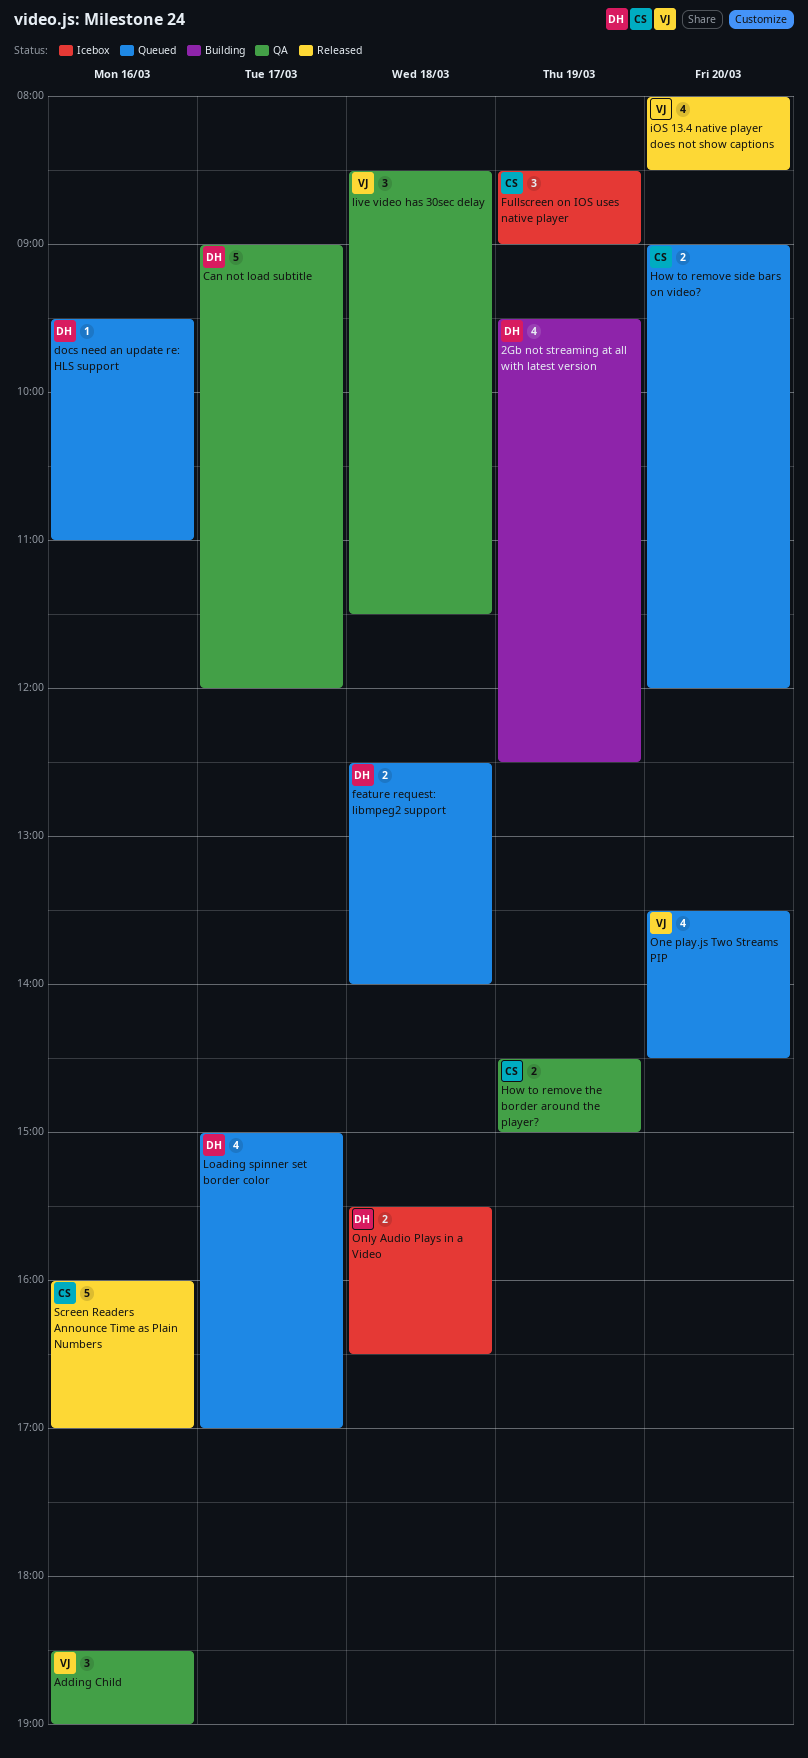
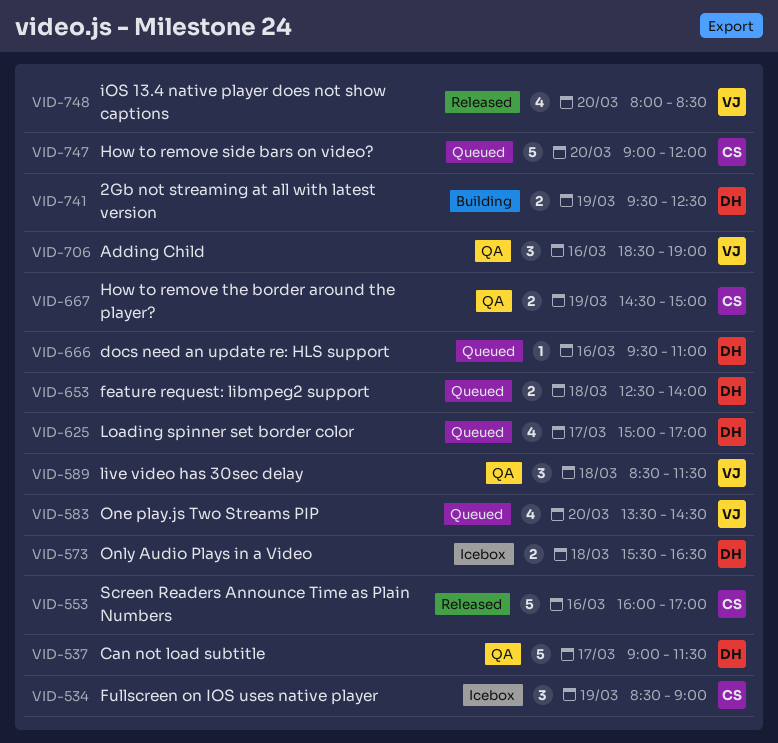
2Gb not streaming at all with latest version, estimate: 4 -> 2
Can not load subtitle, ends: 12:00 -> 11:30
How to remove side bars on video?, estimate: 2 -> 5

